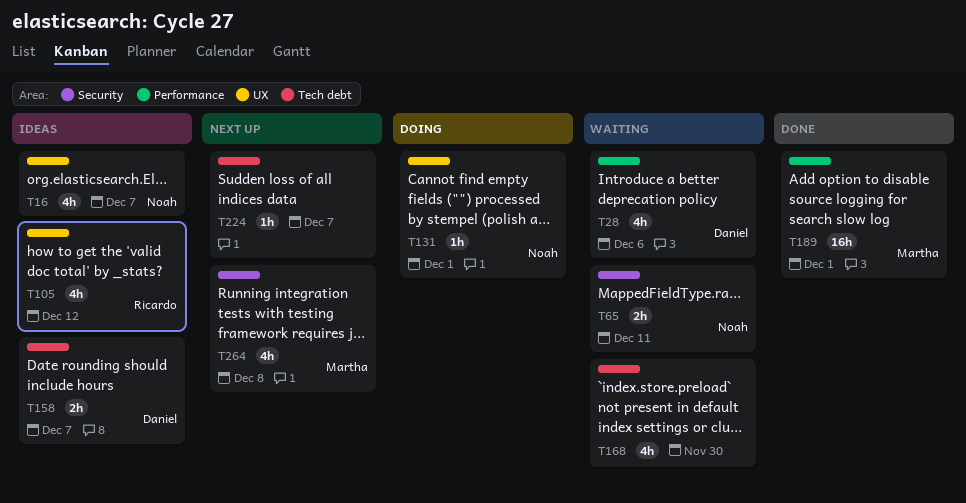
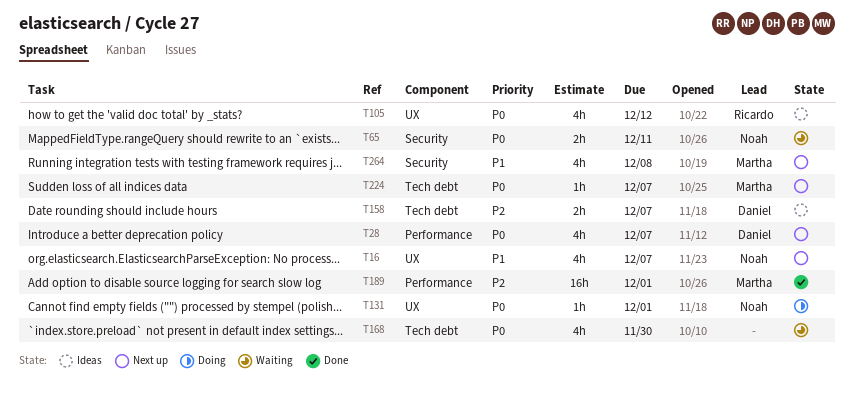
T16, status: Ideas -> Next up
T28, status: Waiting -> Next up
T28, due: Dec 6 -> Dec 7
T224, owner: none -> Martha

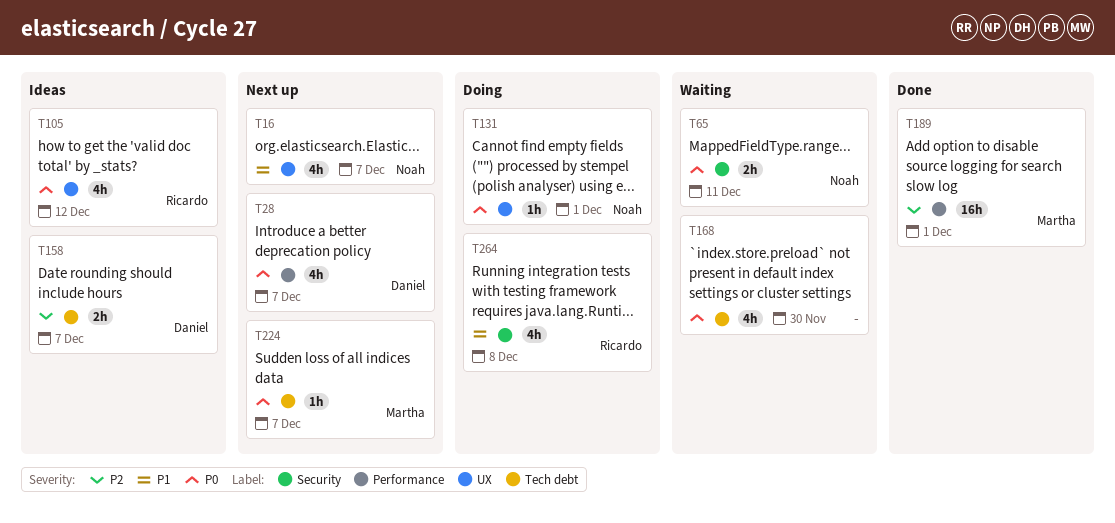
T264, status: Next up -> Doing
T264, owner: Martha -> Ricardo

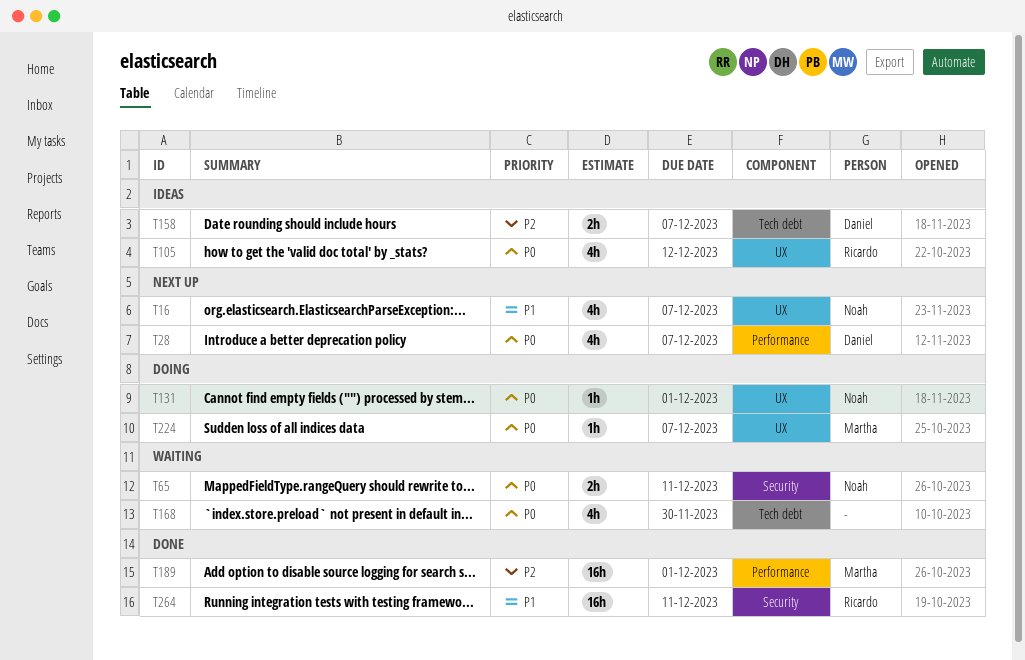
T224, status: Next up -> Doing
T224, label: Tech debt -> UX
T264, status: Doing -> Done
T264, estimate: 4h -> 16h
T264, due: Dec 8 -> Dec 11

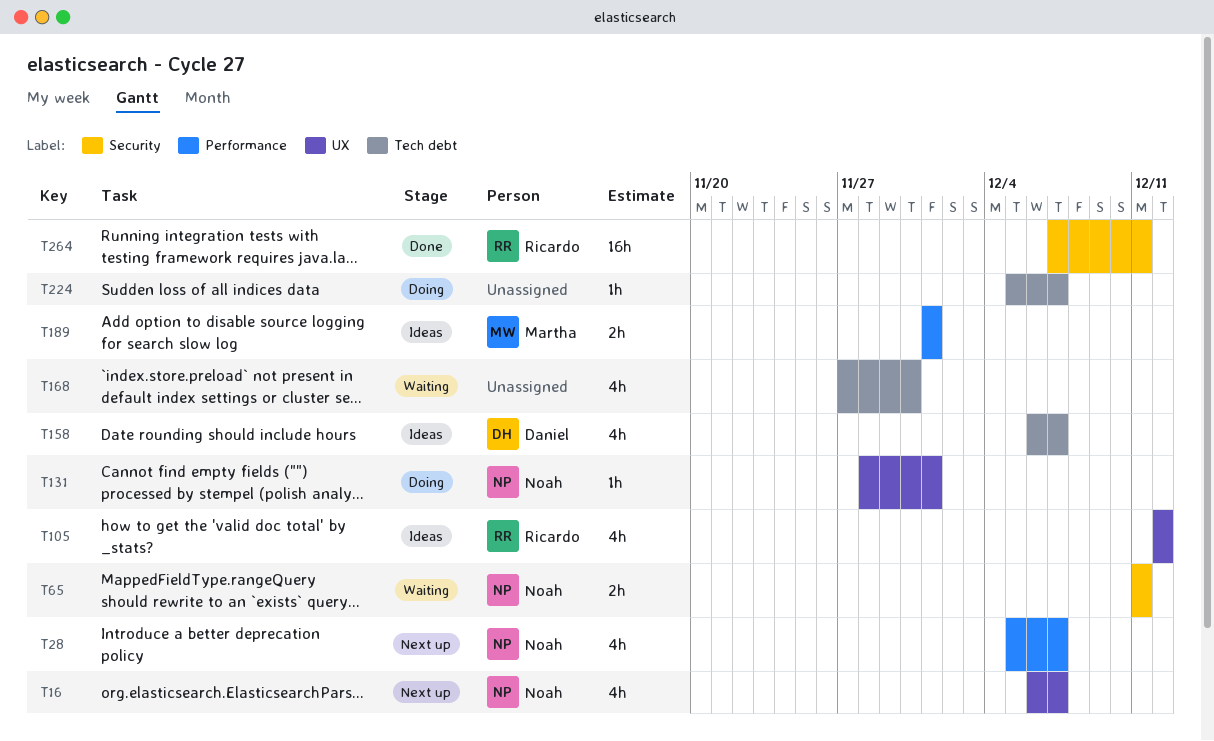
T28, owner: Daniel -> Noah
T158, estimate: 2h -> 4h
T189, status: Done -> Ideas
T189, estimate: 16h -> 2h
T224, owner: Martha -> none
T224, label: UX -> Tech debt

